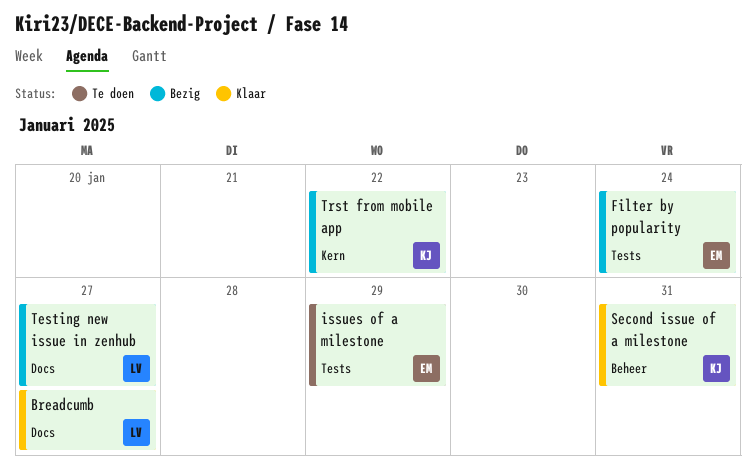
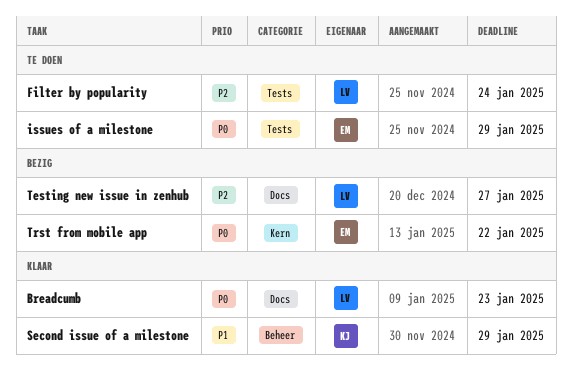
Breadcumb, due: Jan 27 -> Jan 23
Filter by popularity, status: Bezig -> Te doen
Filter by popularity, owner: EM -> LV
Second issue of a milestone, due: Jan 31 -> Jan 29
Trst from mobile app, owner: KJ -> EM

